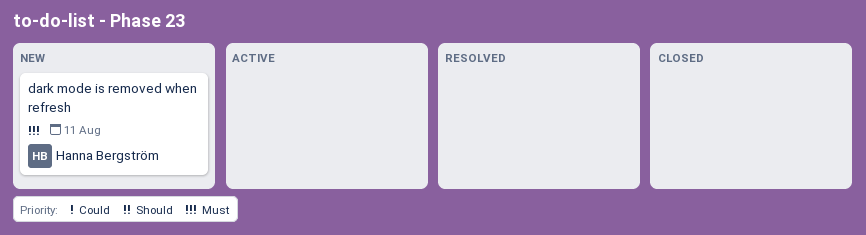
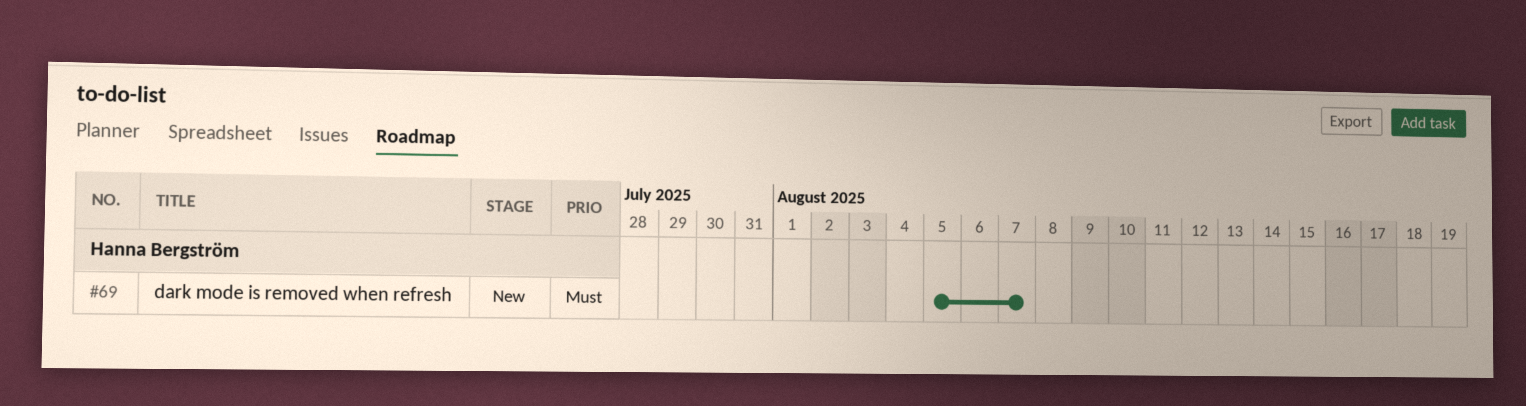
dark mode is removed when refresh, due: Aug 11 -> Aug 7

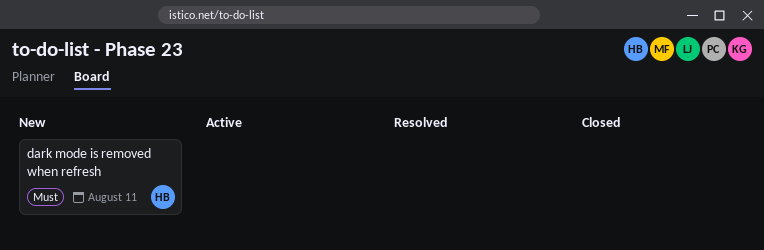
dark mode is removed when refresh, due: Aug 7 -> Aug 11

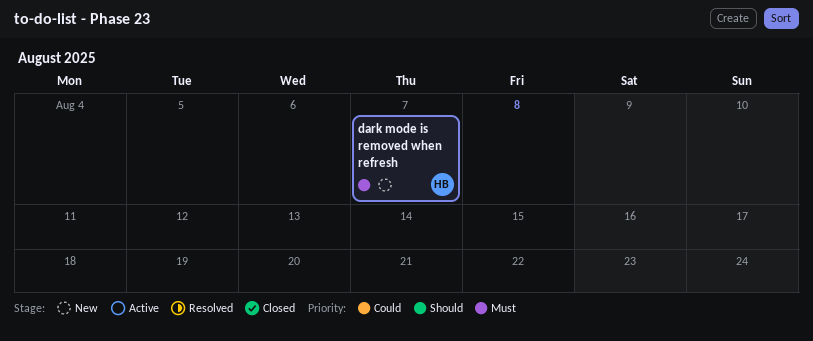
dark mode is removed when refresh, due: Aug 11 -> Aug 7

